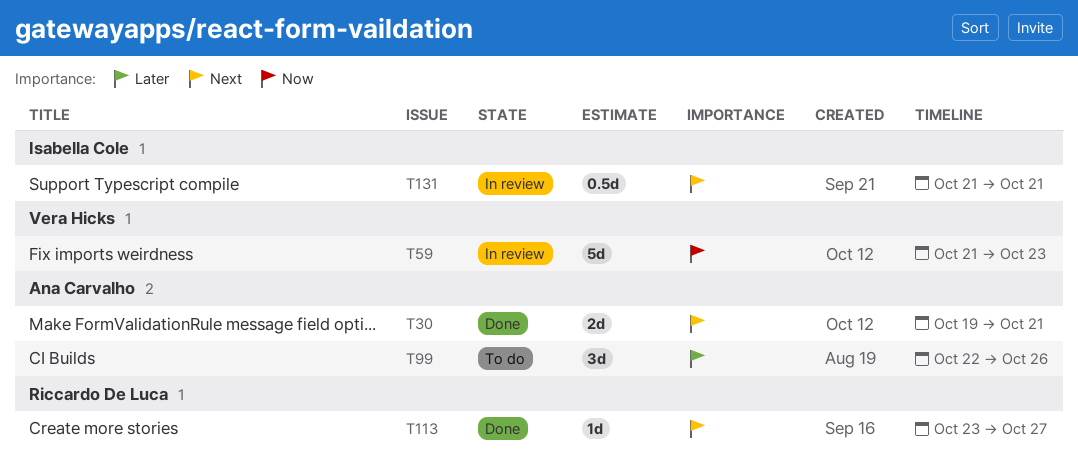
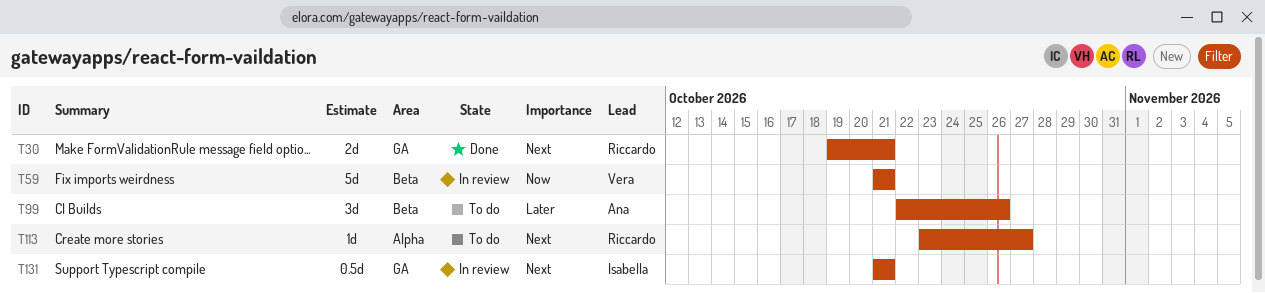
T30, owner: Ana Carvalho -> Riccardo De Luca
T59, due: Oct 23 -> Oct 21
T113, status: Done -> To do

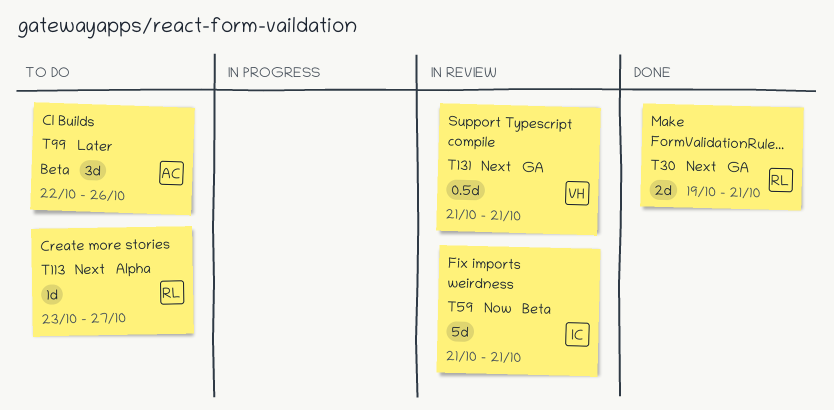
T59, owner: Vera -> Isabella
T131, owner: Isabella -> Vera

